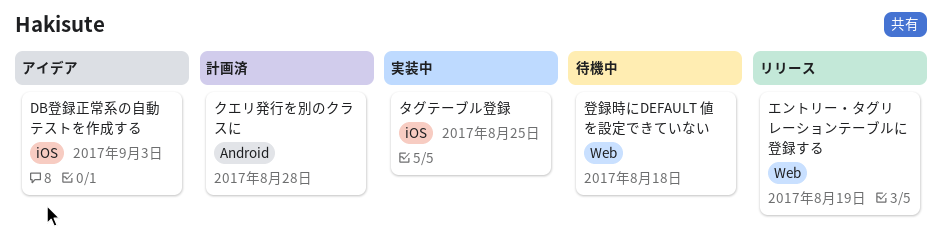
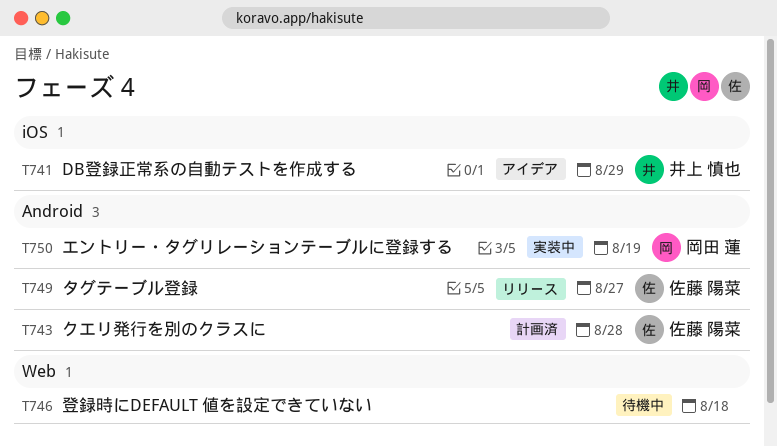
DB登録正常系の自動テストを作成する, due: Sep 3 -> Aug 29
エントリー・タグリレーションテーブルに登録する, status: リリース -> 実装中
エントリー・タグリレーションテーブルに登録する, label: Web -> Android
タグテーブル登録, status: 実装中 -> リリース
タグテーブル登録, label: iOS -> Android
タグテーブル登録, due: Aug 25 -> Aug 27

